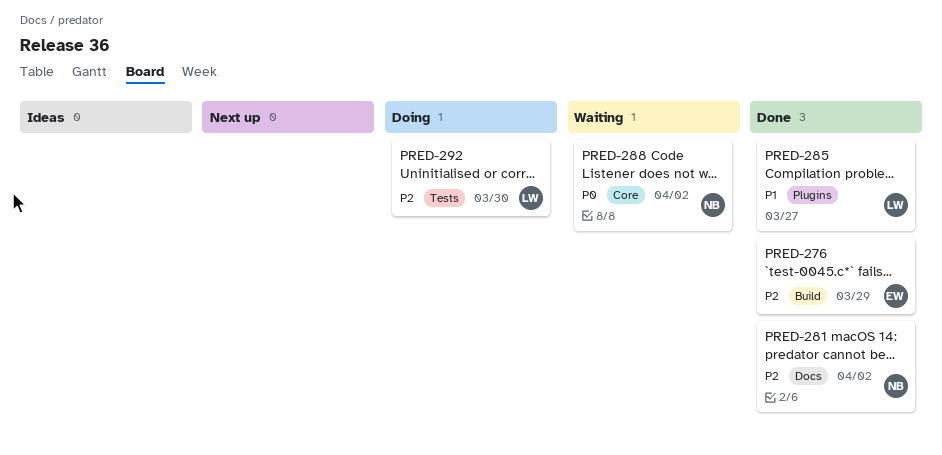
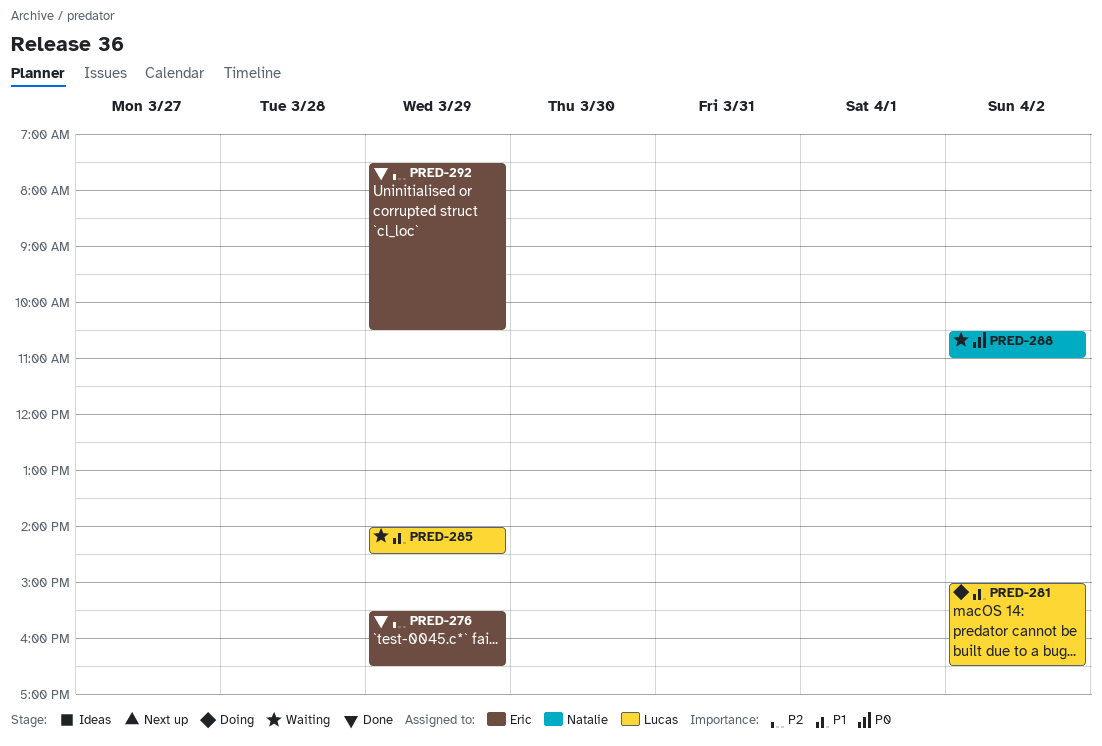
PRED-281, status: Done -> Doing
PRED-281, owner: Natalie -> Lucas
PRED-281, priority: P2 -> P1
PRED-285, status: Done -> Waiting
PRED-285, day: Mar 27 -> Mar 29
PRED-292, status: Doing -> Done
PRED-292, owner: Lucas -> Eric
PRED-292, day: Mar 30 -> Mar 29

